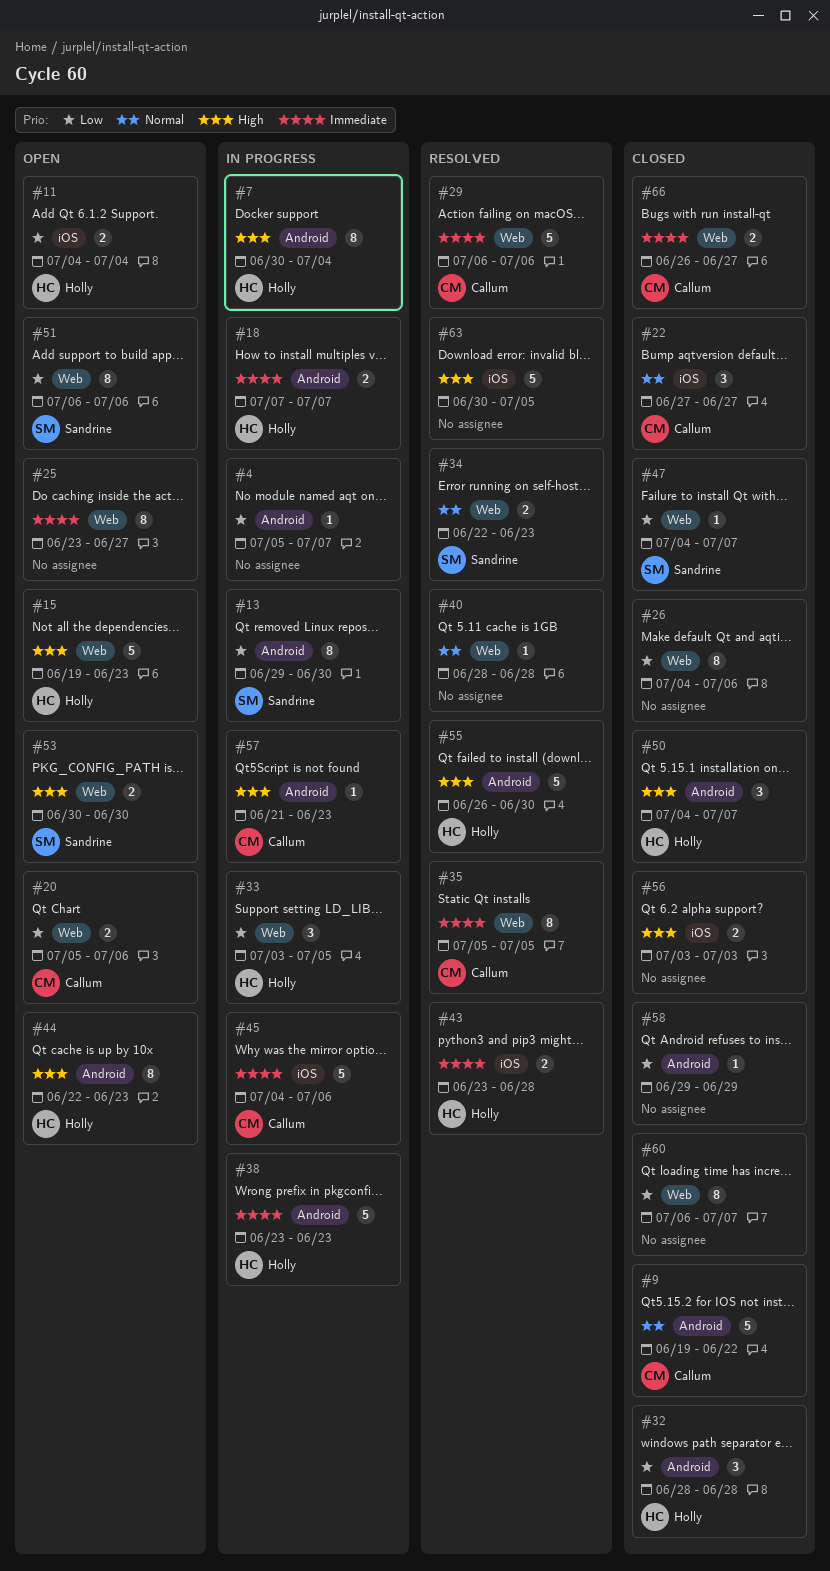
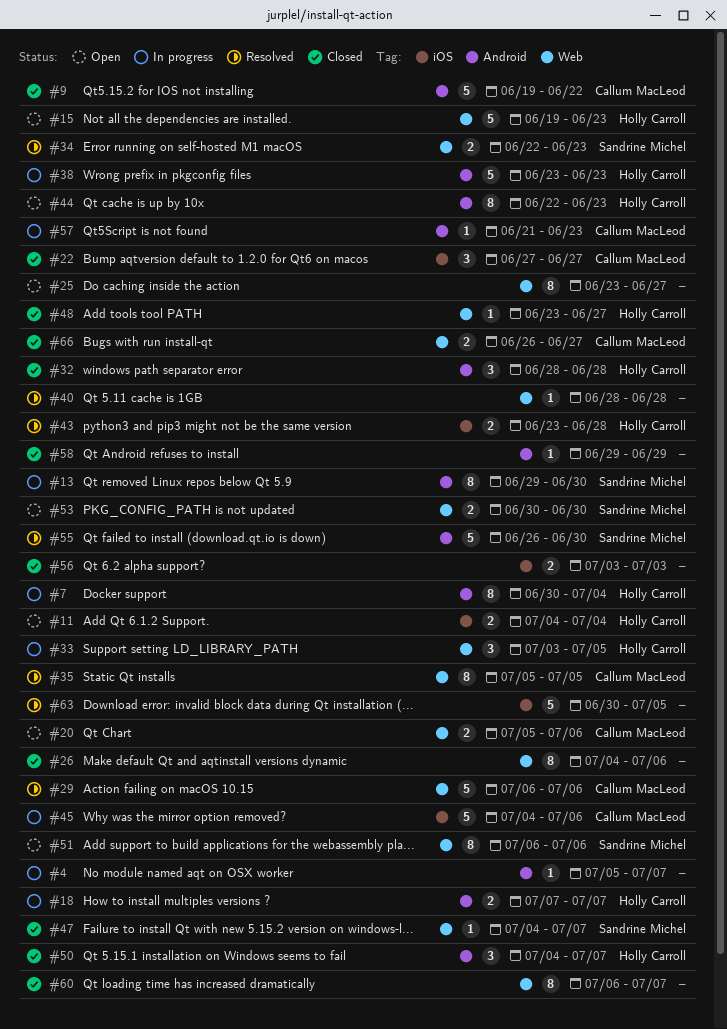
#48: none -> present
#55, owner: Holly Carroll -> Sandrine Michel

